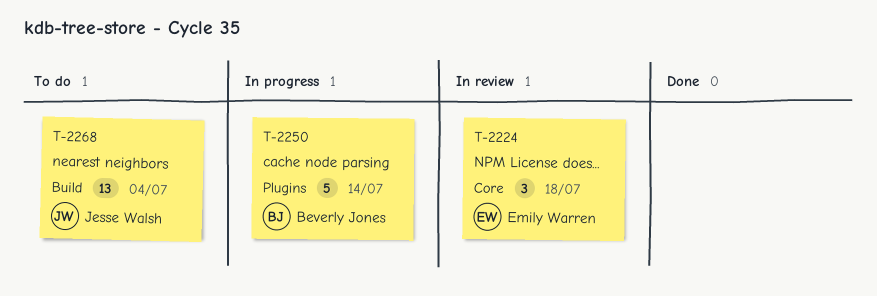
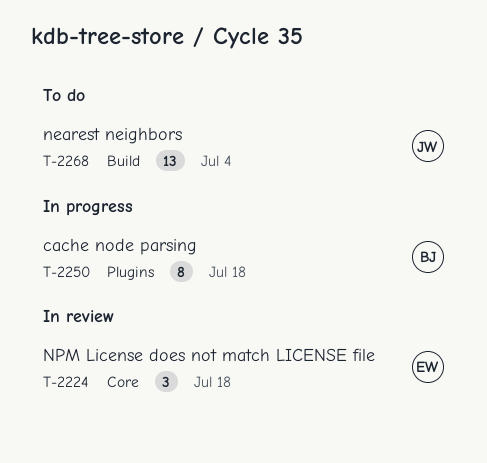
T-2250, estimate: 5 -> 8
T-2250, due: Jul 14 -> Jul 18

